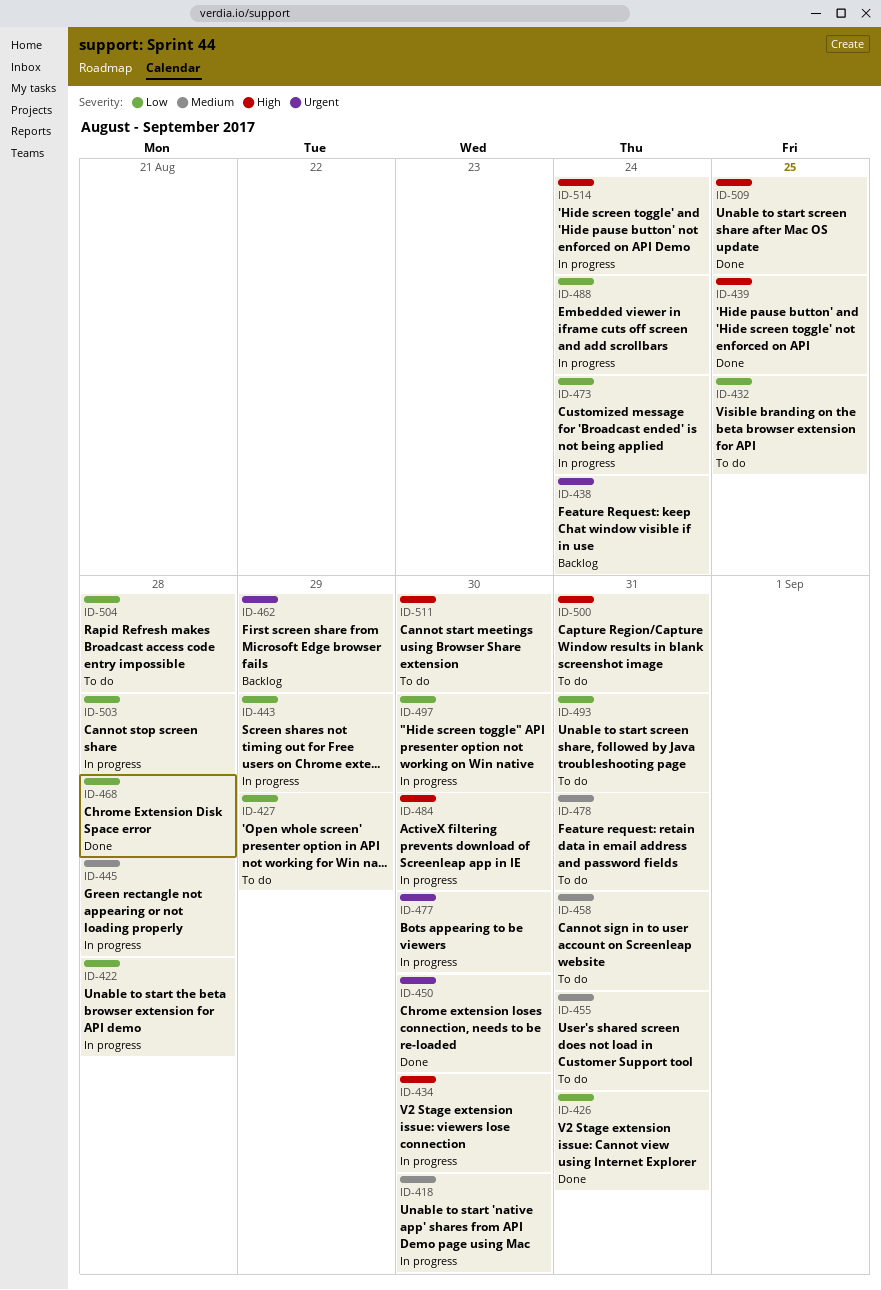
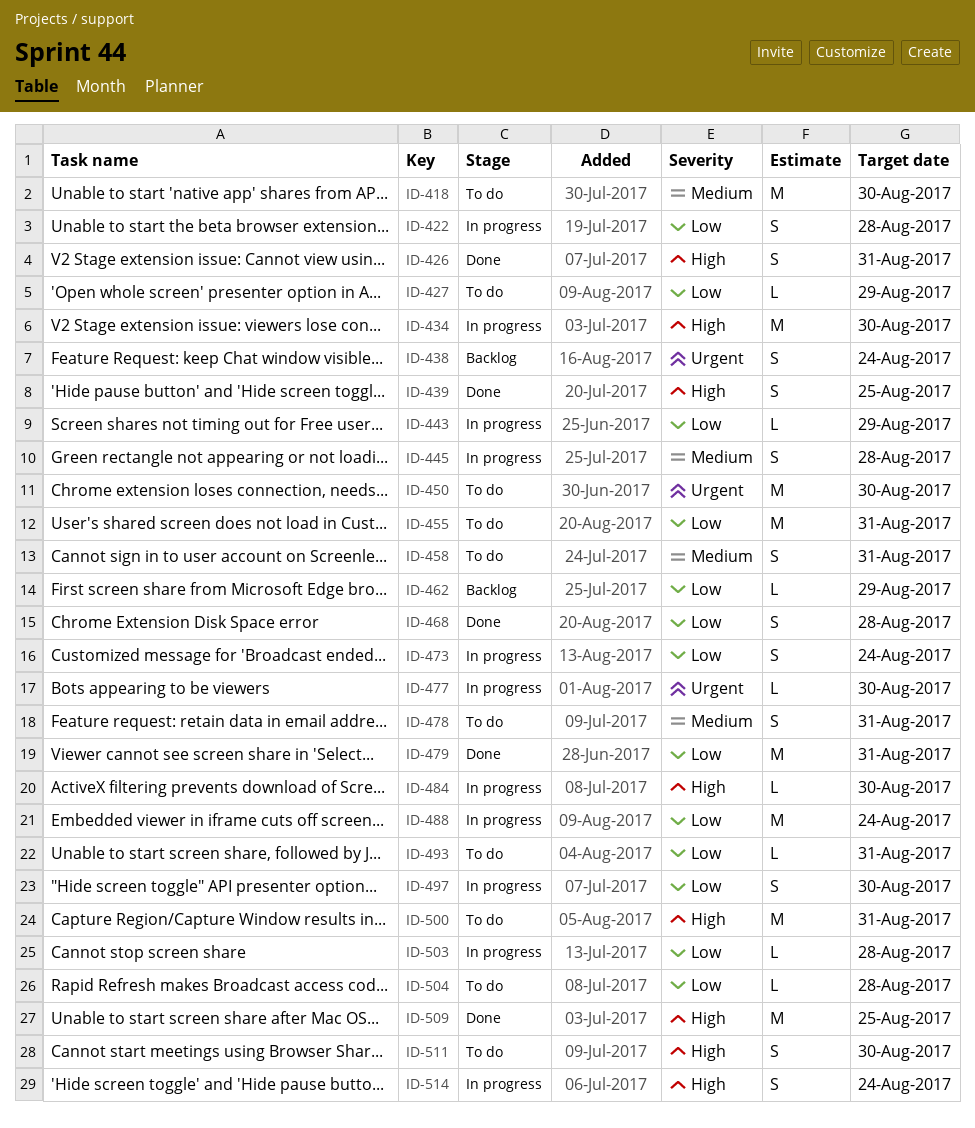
ID-418, status: In progress -> To do
ID-426, priority: Low -> High
ID-432: present -> none
ID-450, status: Done -> To do
ID-455, priority: Medium -> Low
ID-462, priority: Urgent -> Low
ID-479: none -> present

